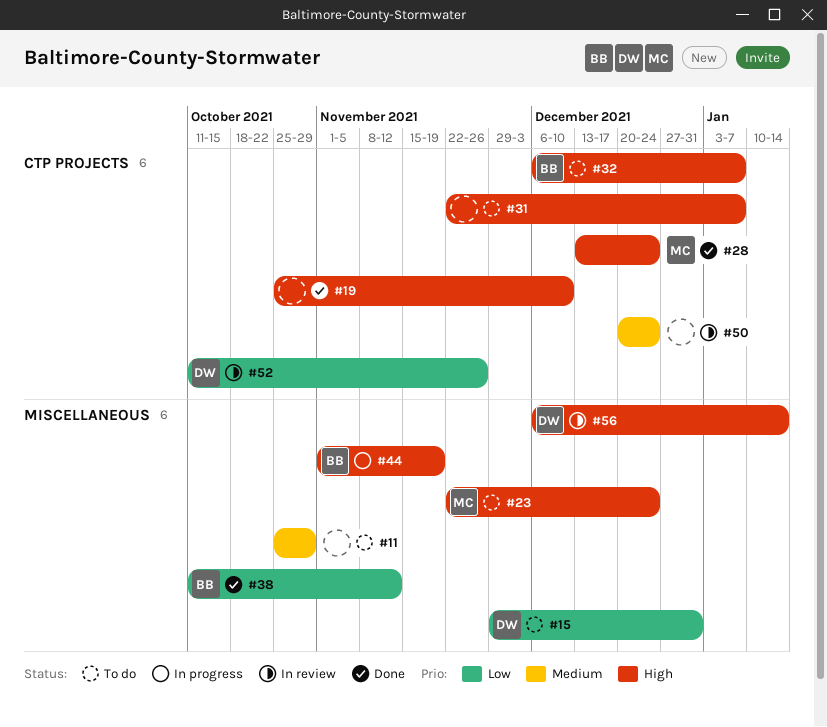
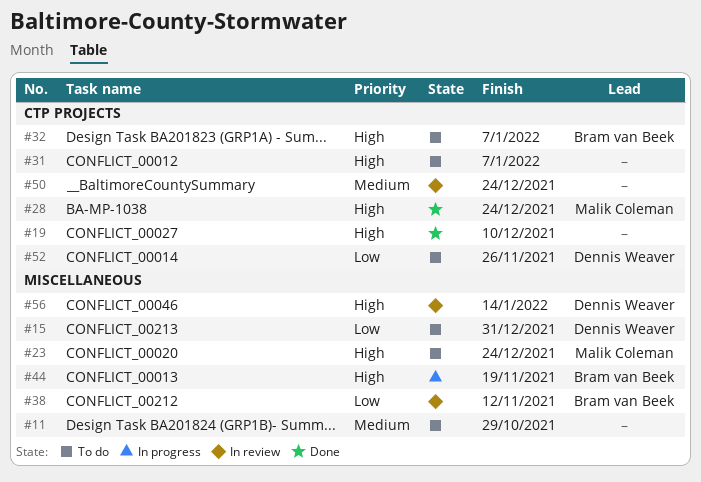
#38, status: Done -> In review
#52, status: In review -> To do

